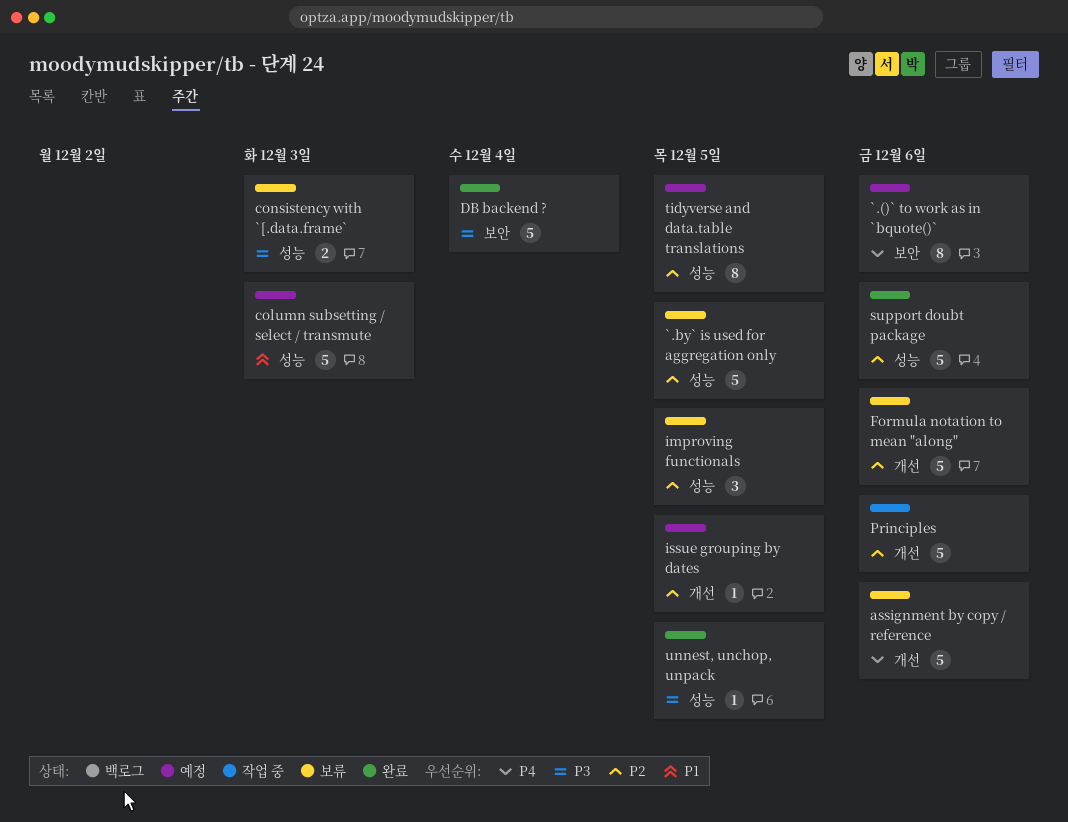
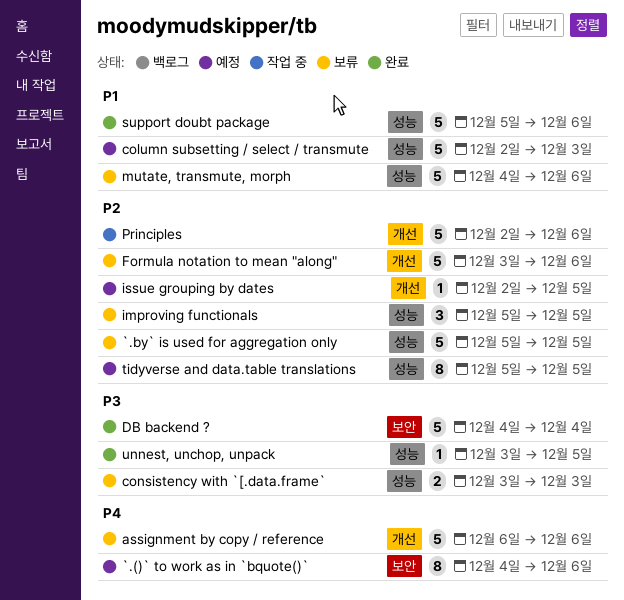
mutate, transmute, morph: none -> present
support doubt package, priority: P2 -> P1

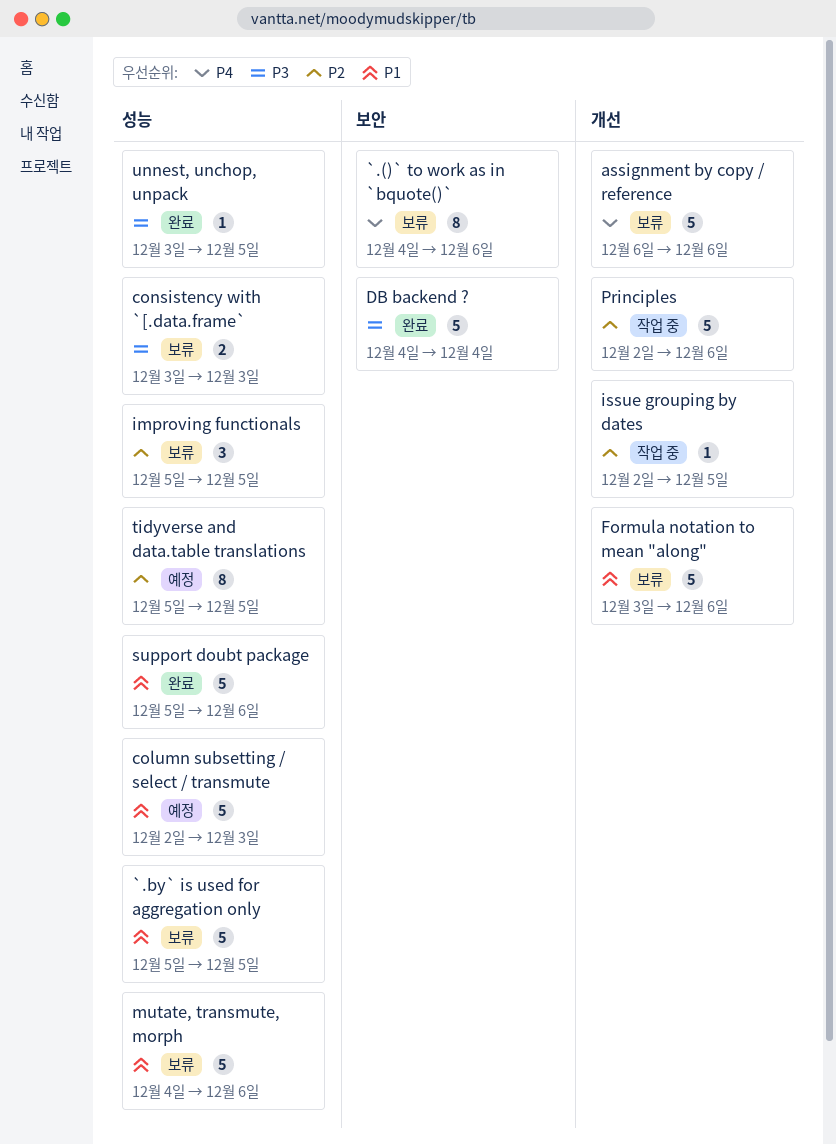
`.()` to work as in `bquote()`, status: 예정 -> 보류
`.by` is used for aggregation only, priority: P2 -> P1
Formula notation to mean "along", priority: P2 -> P1
issue grouping by dates, status: 예정 -> 작업 중

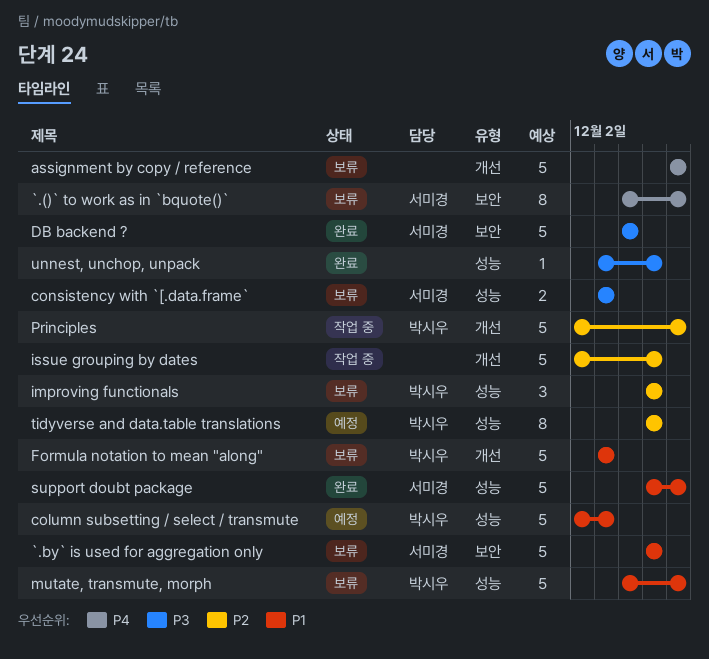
`.by` is used for aggregation only, label: 성능 -> 보안
Formula notation to mean "along", due: Dec 6 -> Dec 3
issue grouping by dates, estimate: 1 -> 5

